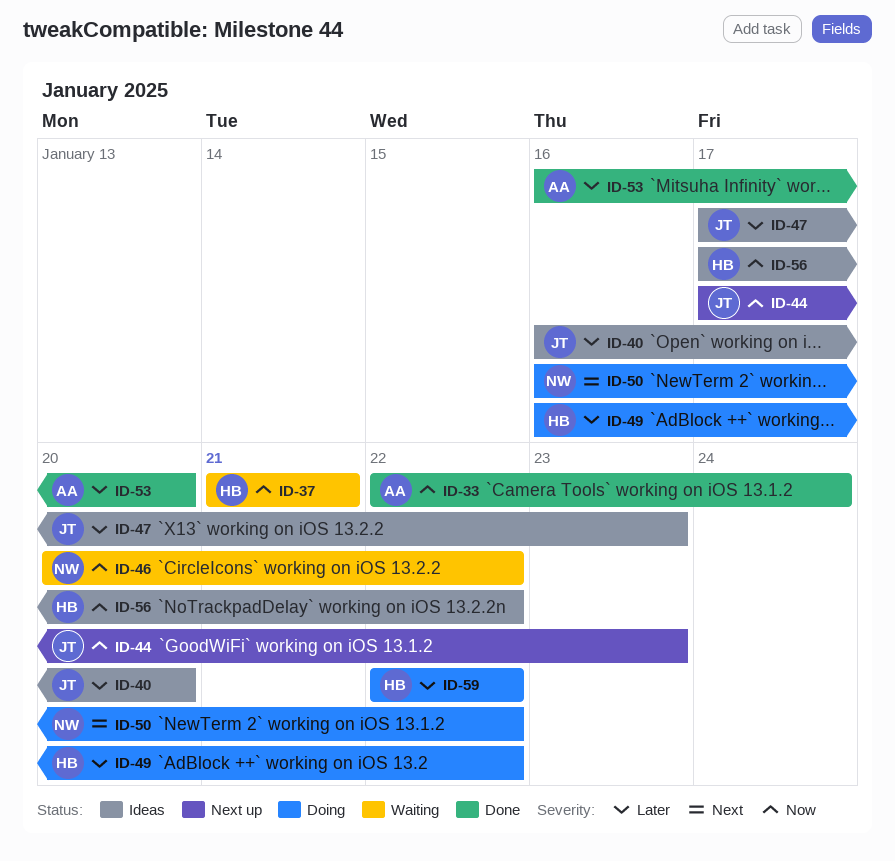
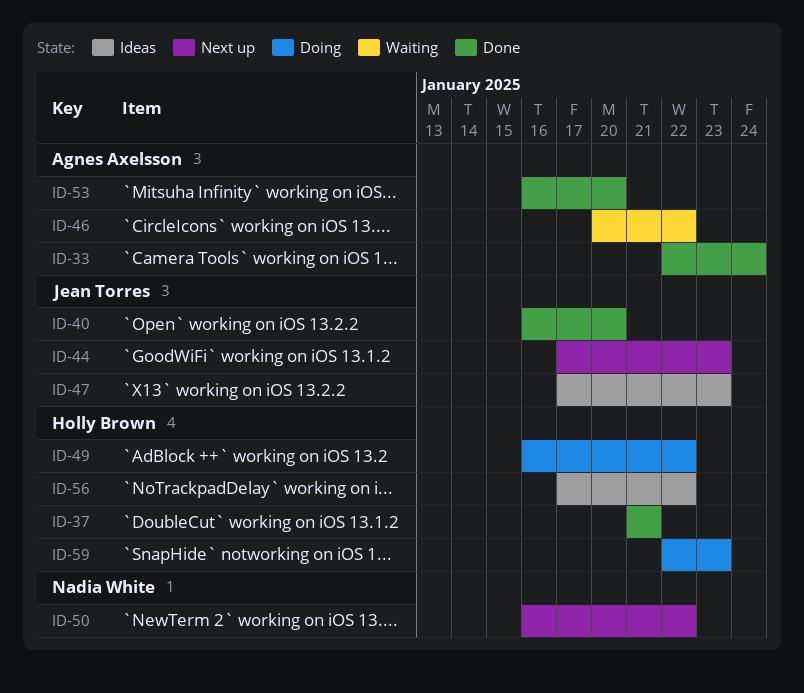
ID-37, status: Waiting -> Done
ID-40, status: Ideas -> Done
ID-46, owner: Nadia White -> Agnes Axelsson
ID-50, status: Doing -> Next up
ID-59, due: Jan 22 -> Jan 23

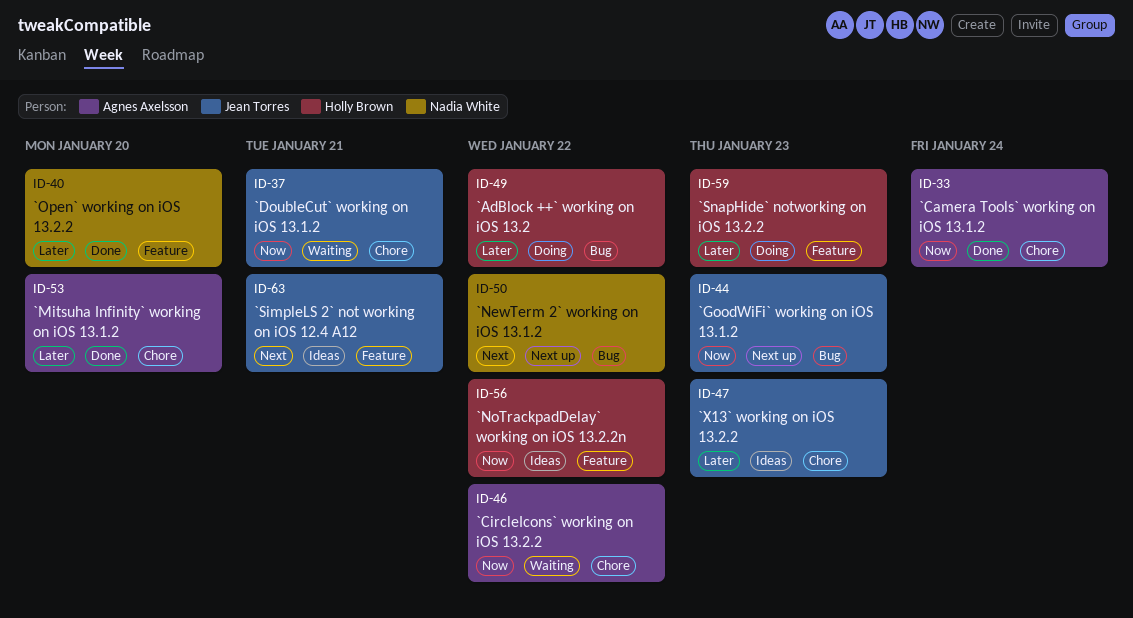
ID-37, status: Done -> Waiting
ID-37, owner: Holly Brown -> Jean Torres
ID-40, owner: Jean Torres -> Nadia White
ID-63: none -> present

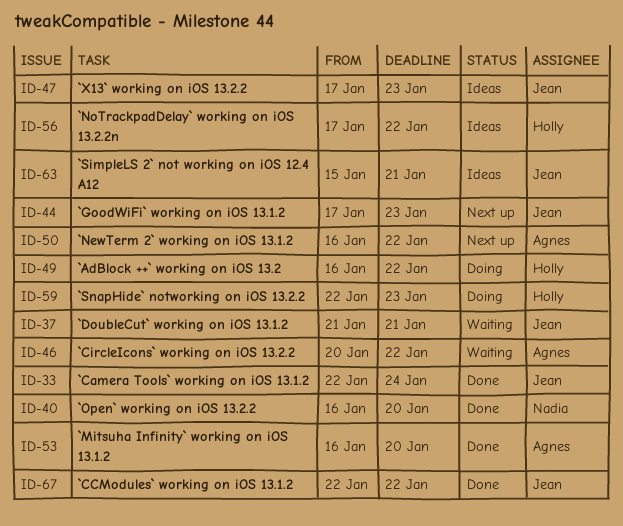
ID-33, owner: Agnes Axelsson -> Jean Torres
ID-50, owner: Nadia White -> Agnes Axelsson
ID-67: none -> present

